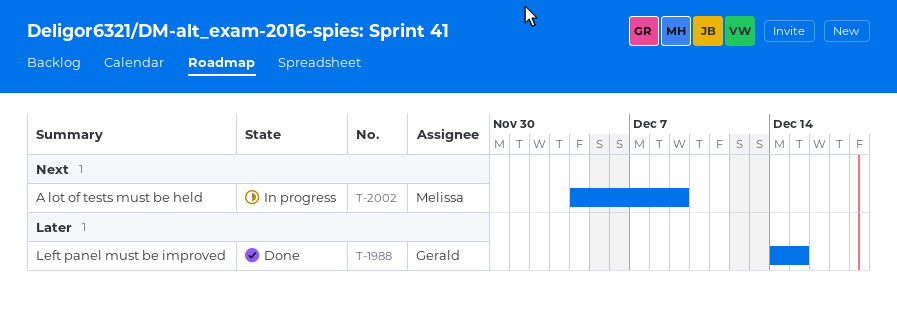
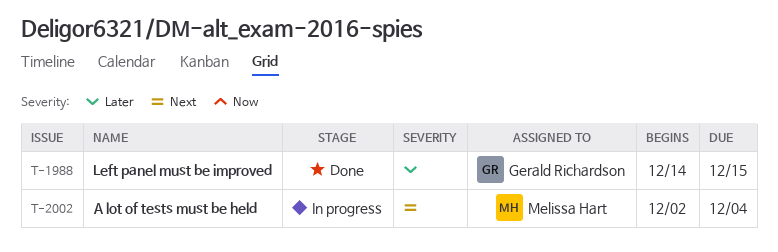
T-2002, start: Dec 4 -> Dec 2
T-2002, due: Dec 9 -> Dec 4

